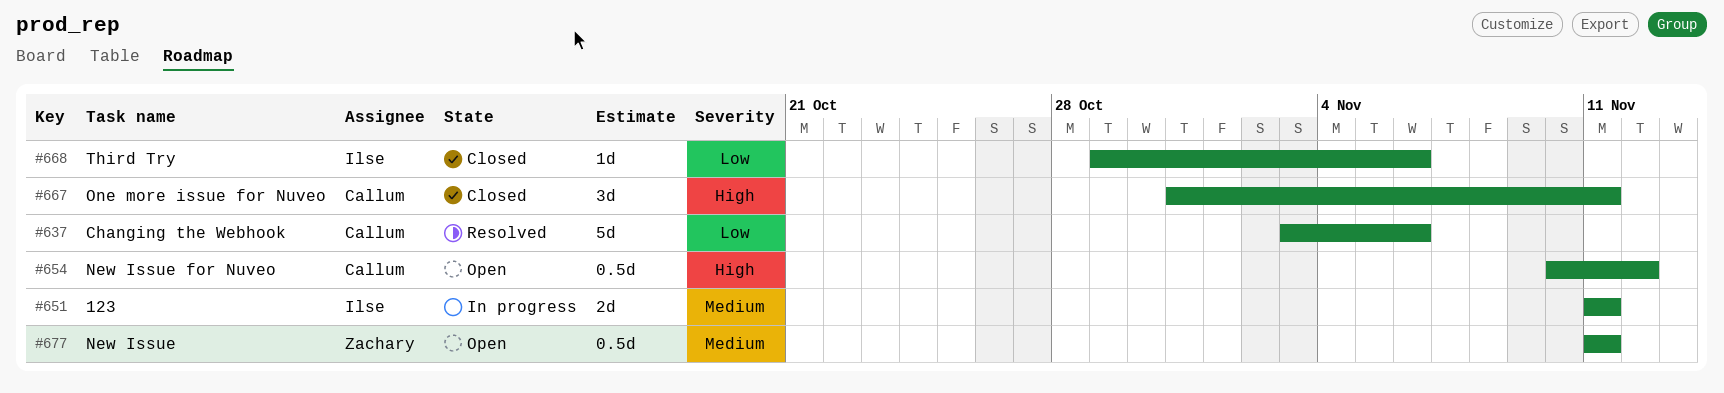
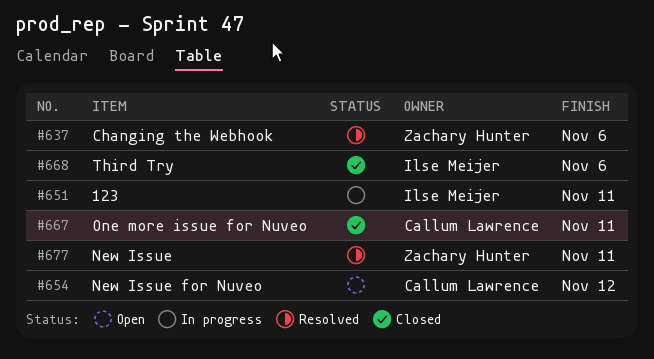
#637, owner: Callum Lawrence -> Zachary Hunter
#677, status: Open -> Resolved

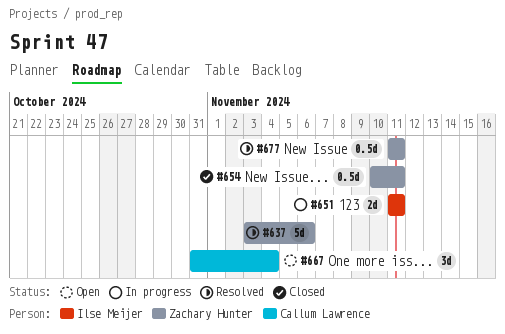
#654, status: Open -> Closed
#654, owner: Callum Lawrence -> Zachary Hunter
#654, due: Nov 12 -> Nov 11
#667, status: Closed -> Open
#667, due: Nov 11 -> Nov 4
#668: present -> none

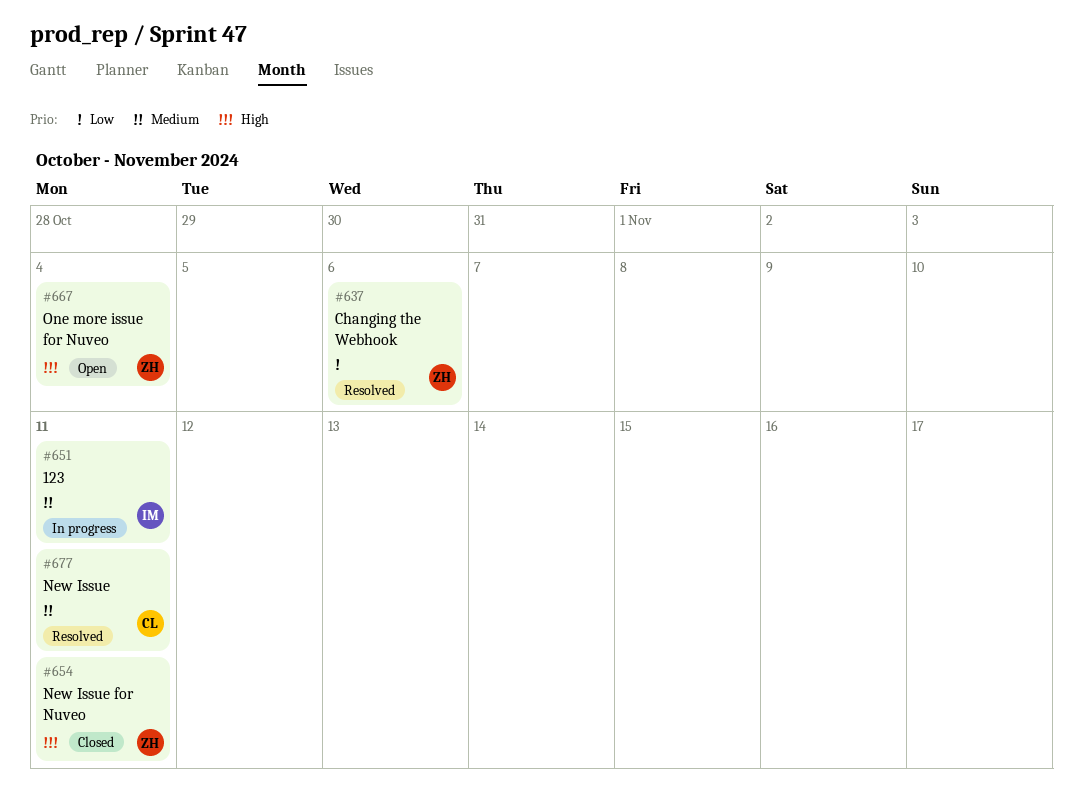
#667, owner: Callum Lawrence -> Zachary Hunter
#677, owner: Zachary Hunter -> Callum Lawrence

